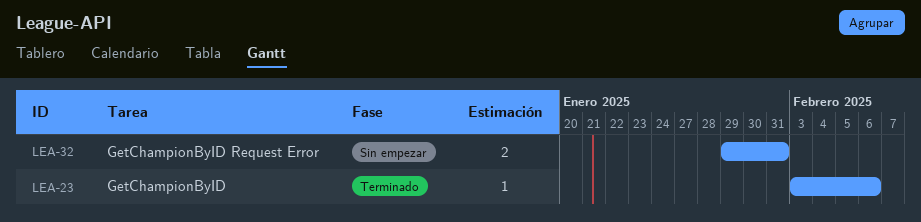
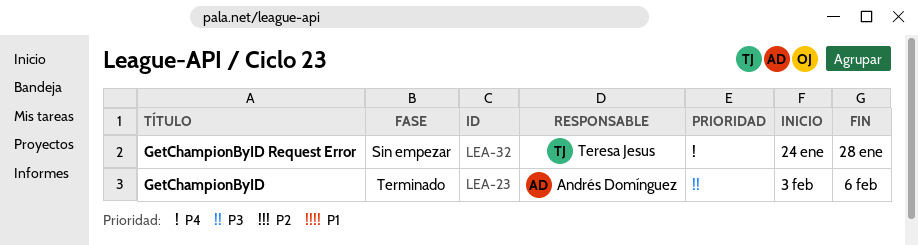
LEA-32, start: Jan 29 -> Jan 24
LEA-32, due: Jan 31 -> Jan 28

